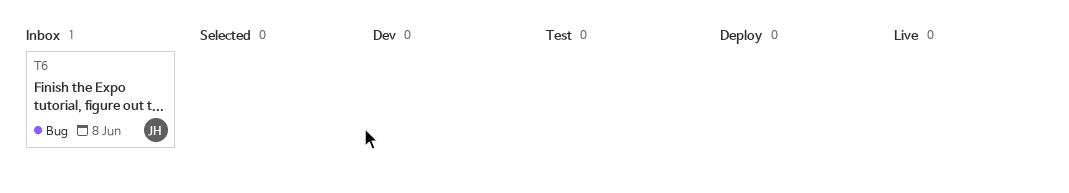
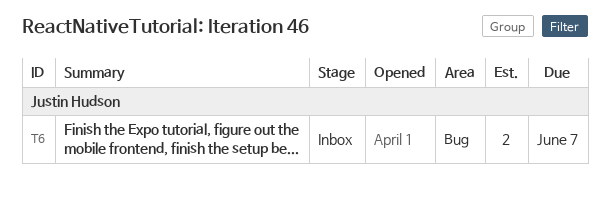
T6, due: Jun 8 -> Jun 7

